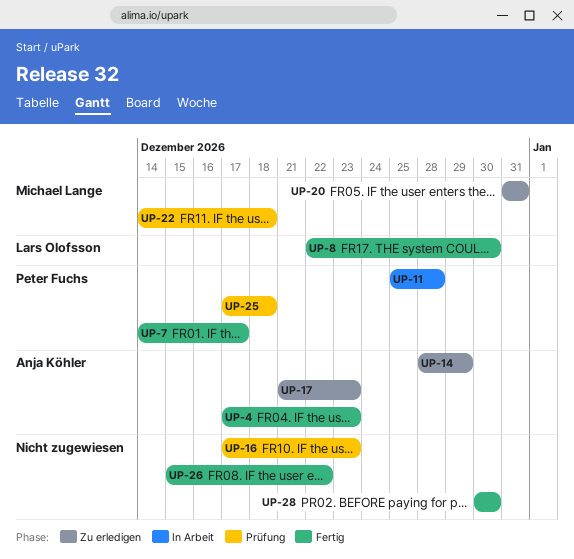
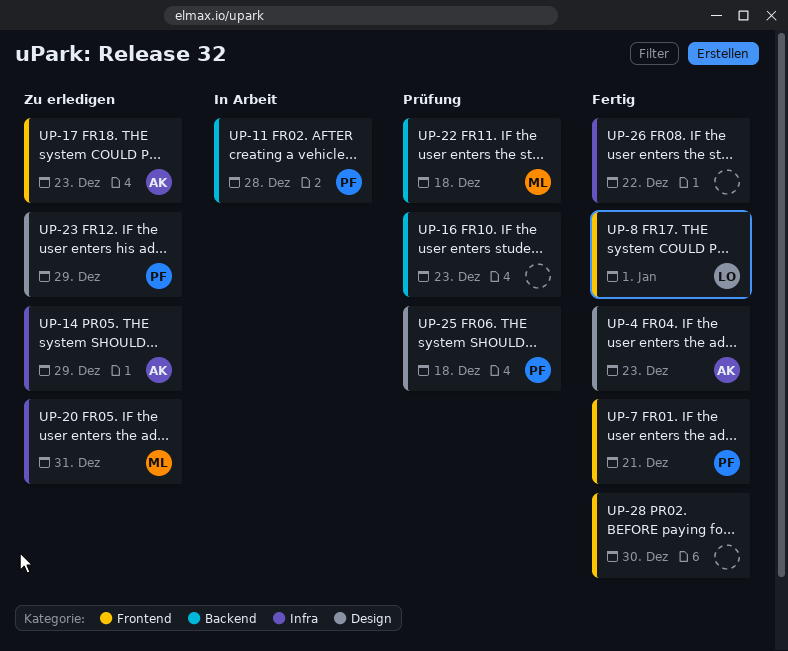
UP-7, due: Dec 17 -> Dec 21
UP-8, due: Dec 30 -> Jan 1
UP-23: none -> present

